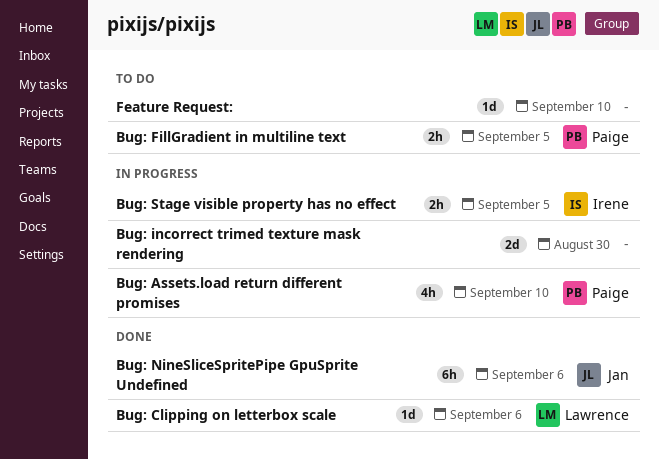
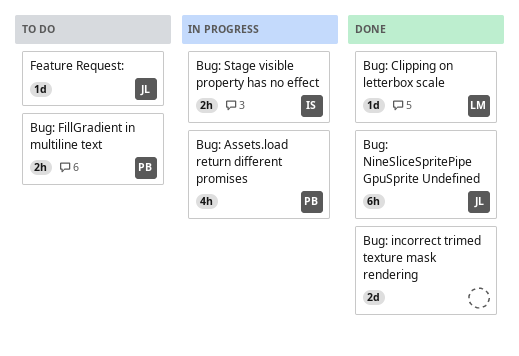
Bug: incorrect trimed texture mask rendering, status: In progress -> Done
Feature Request:, owner: none -> Jan

